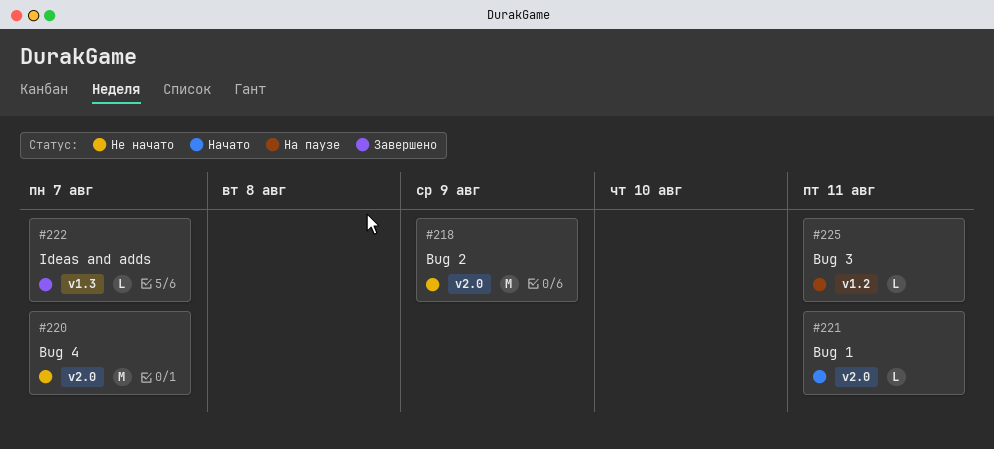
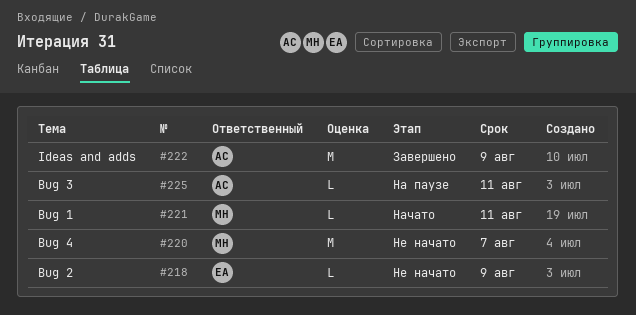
#218, estimate: M -> L
#222, estimate: L -> M
#222, due: Aug 7 -> Aug 9

